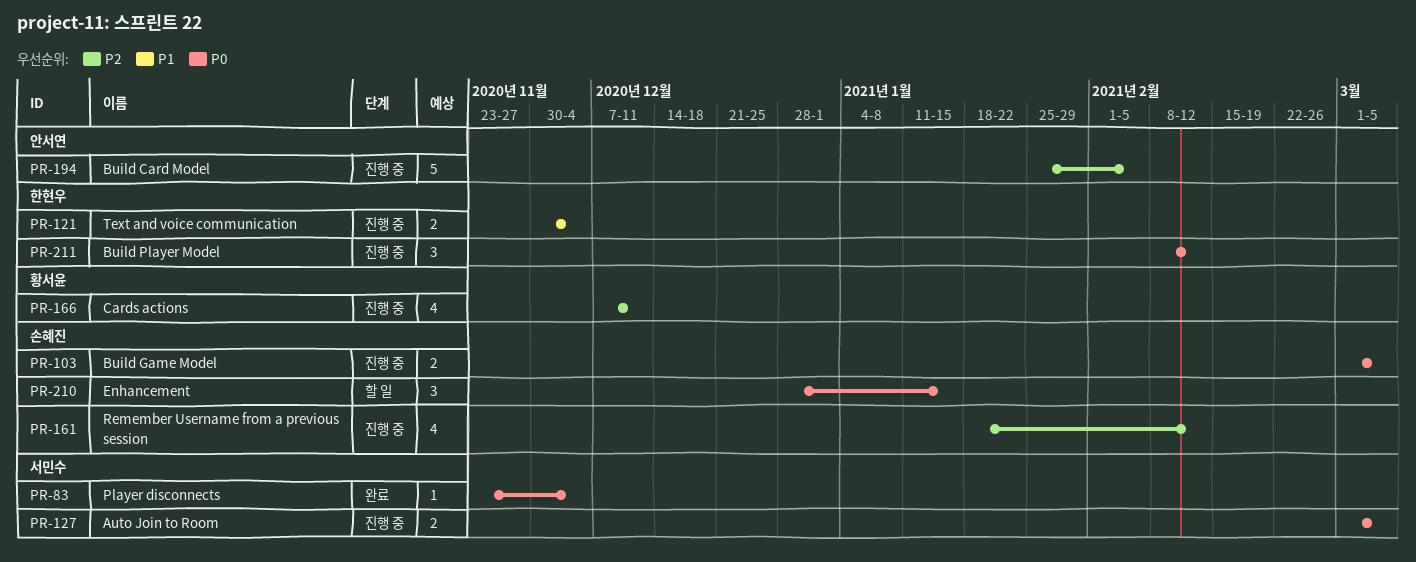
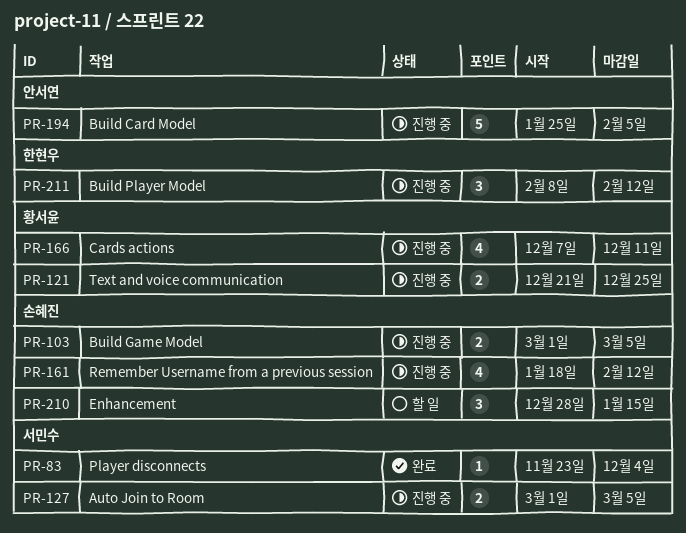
PR-121, owner: 한현우 -> 황서윤
PR-121, start: Nov 30 -> Dec 21
PR-121, due: Dec 4 -> Dec 25

